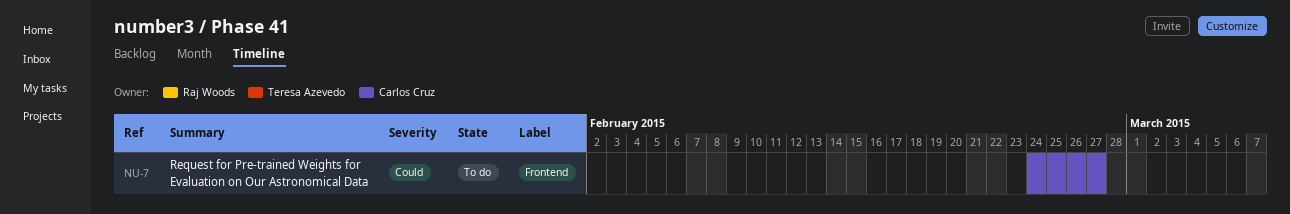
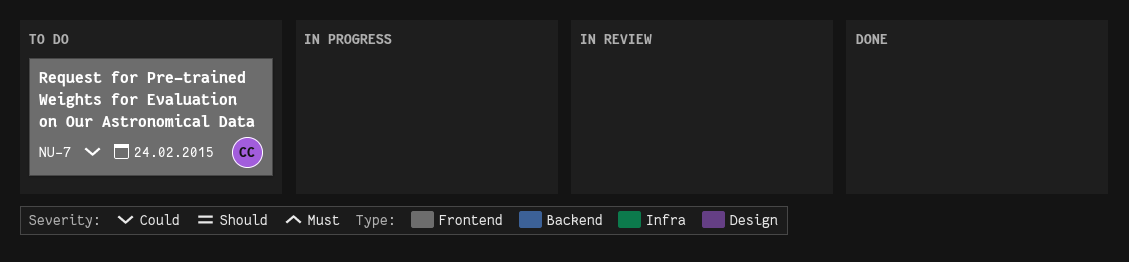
NU-7, due: Feb 27 -> Feb 24

